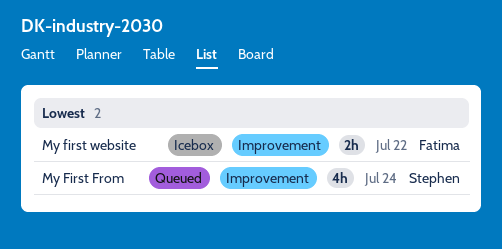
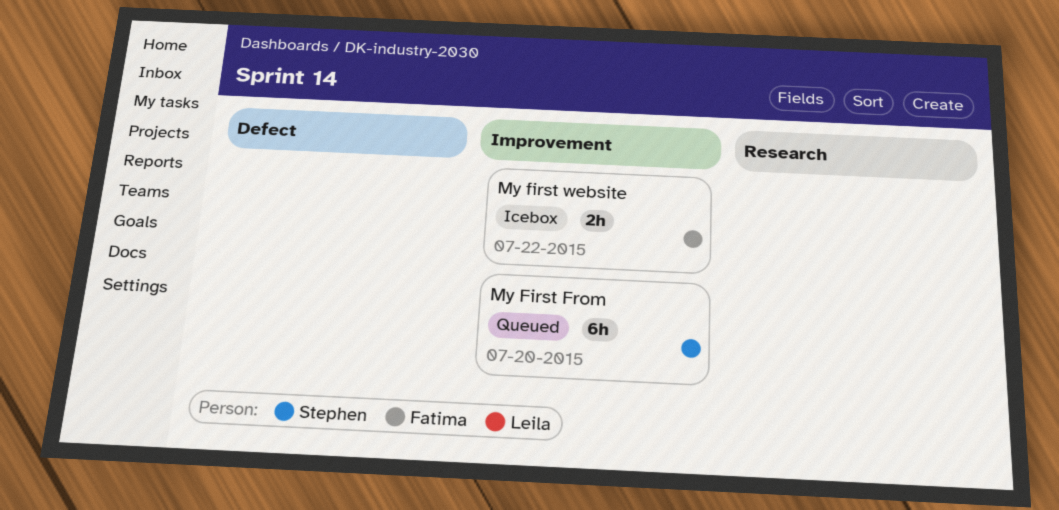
My First From, estimate: 4h -> 6h
My First From, due: Jul 24 -> Jul 20

